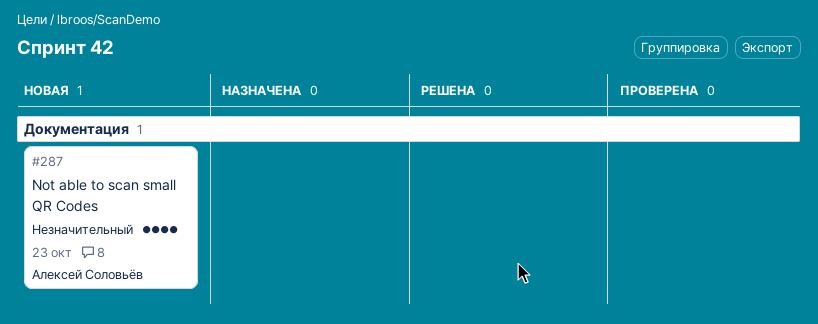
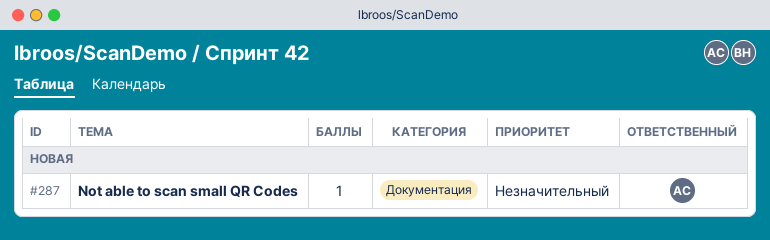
#287, estimate: 4 -> 1

